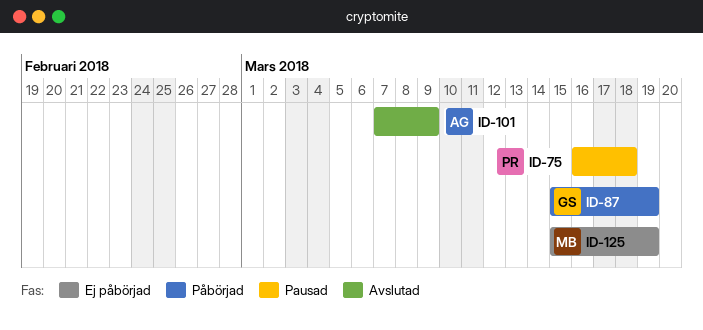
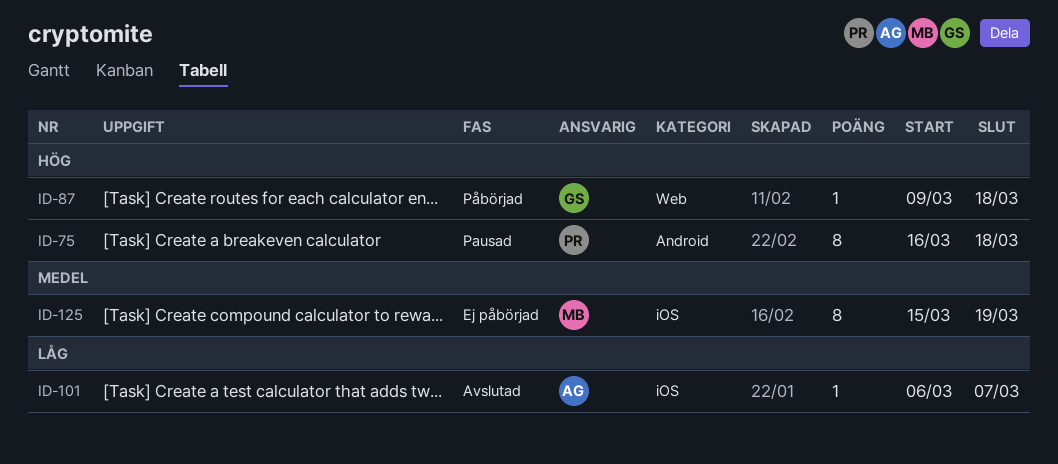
ID-87, start: Mar 15 -> Mar 9
ID-87, due: Mar 19 -> Mar 18
ID-101, start: Mar 7 -> Mar 6
ID-101, due: Mar 9 -> Mar 7

